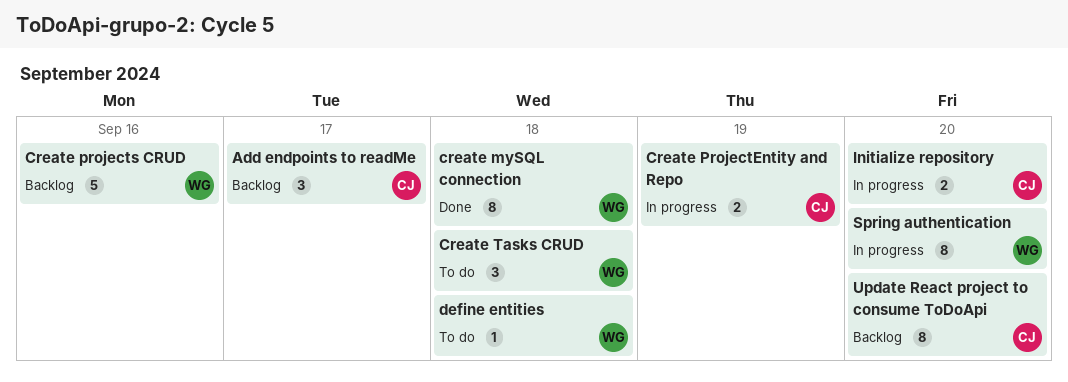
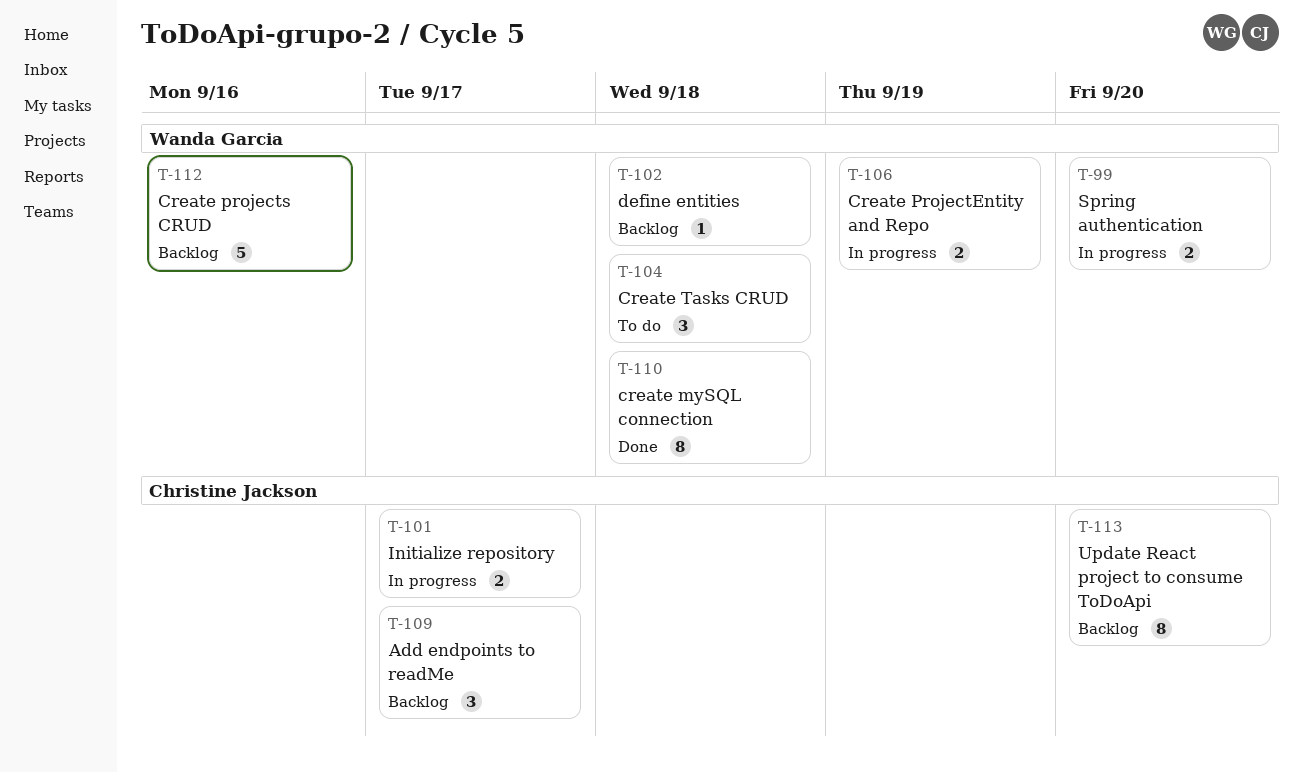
Create ProjectEntity and Repo, owner: Christine Jackson -> Wanda Garcia
define entities, status: To do -> Backlog
Initialize repository, due: Sep 20 -> Sep 17
Spring authentication, estimate: 8 -> 2

